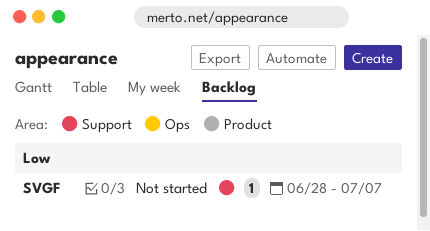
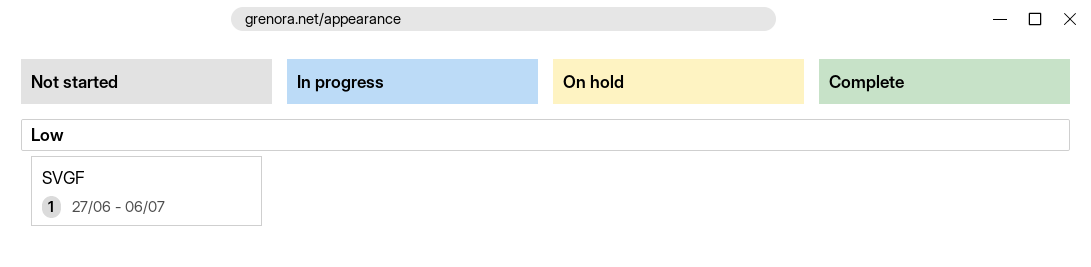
SVGF, start: Jun 28 -> Jun 27
SVGF, due: Jul 7 -> Jul 6

